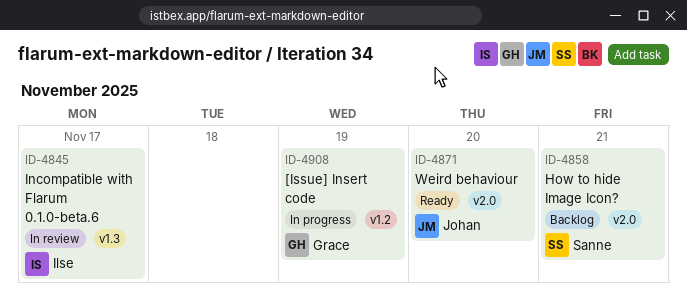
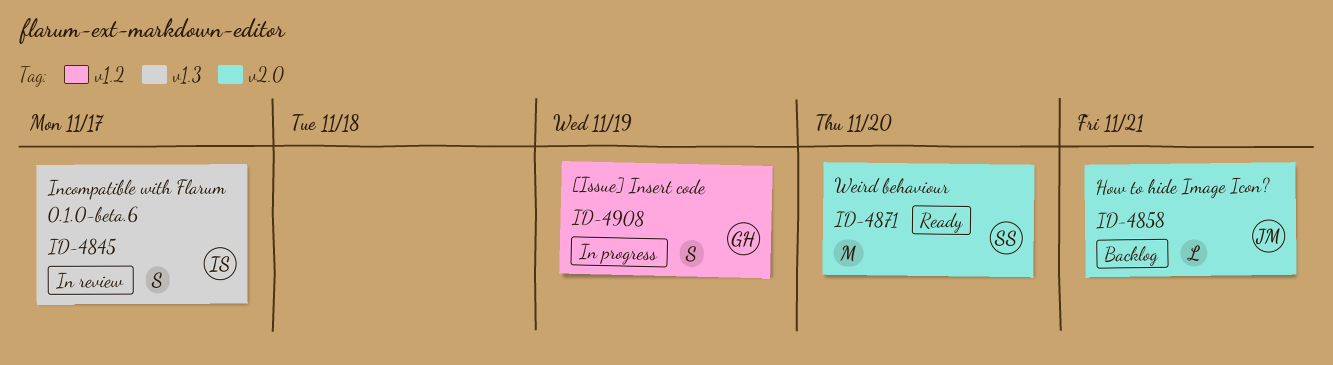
ID-4858, owner: Sanne -> Johan
ID-4871, owner: Johan -> Sanne

